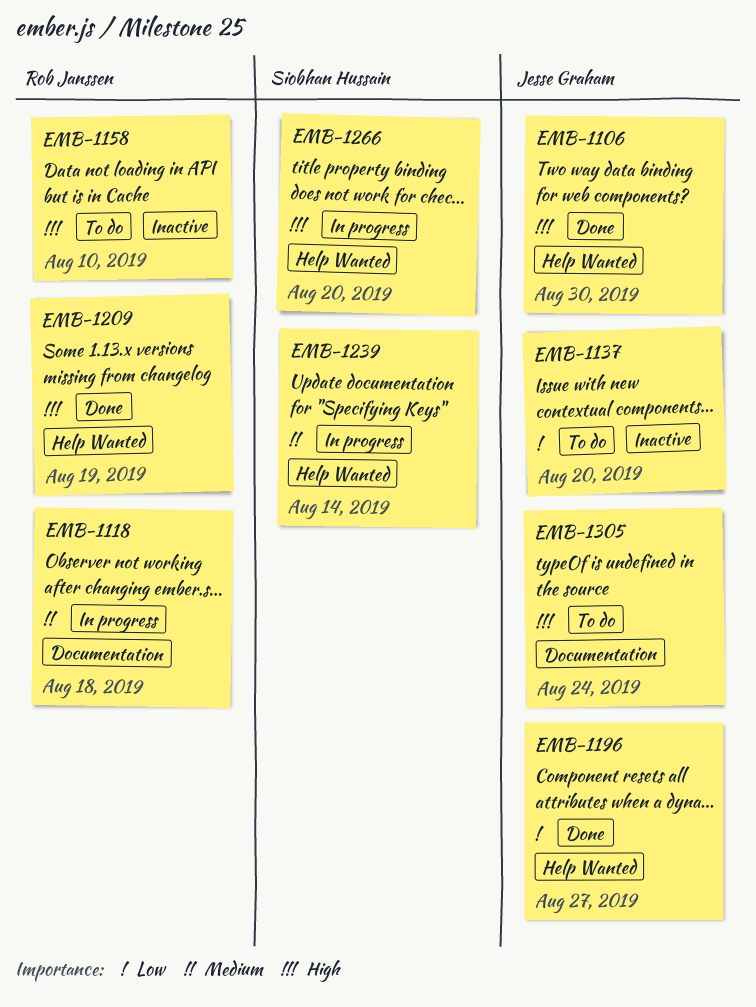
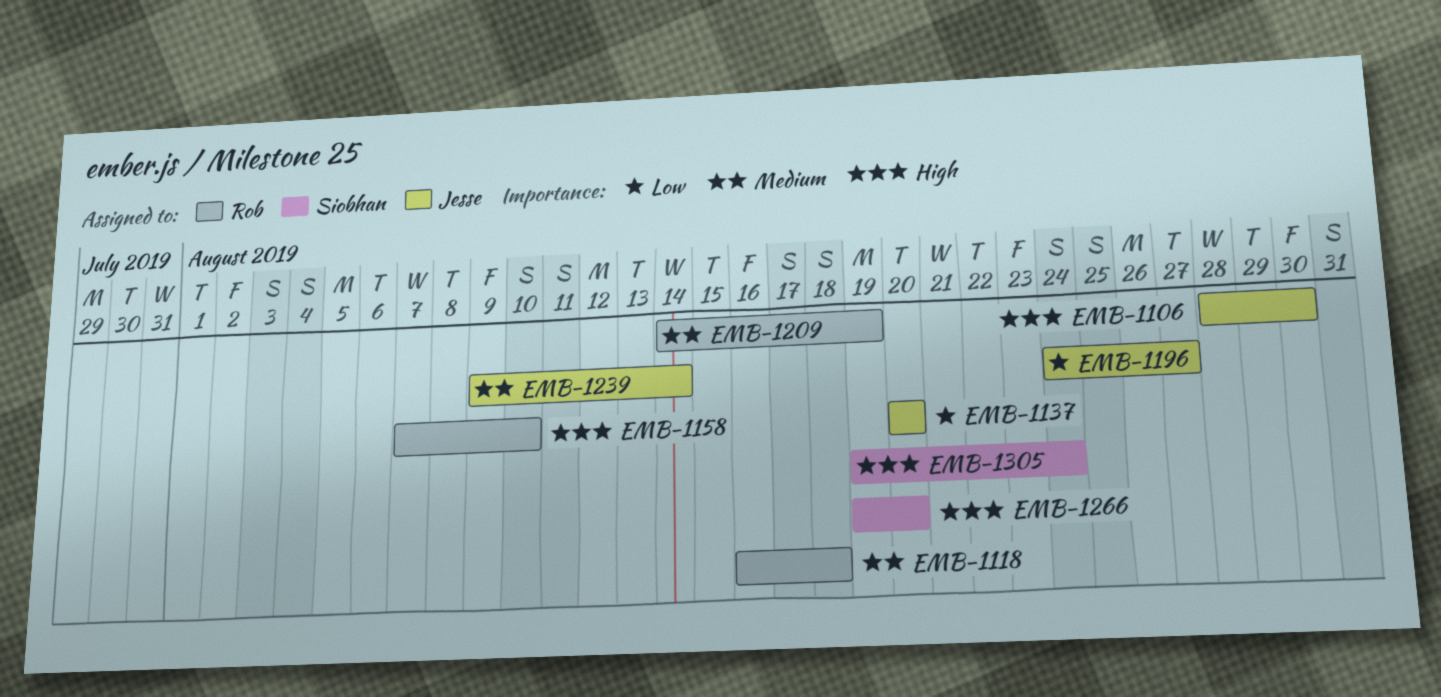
EMB-1209, priority: High -> Medium
EMB-1239, owner: Siobhan Hussain -> Jesse Graham
EMB-1305, owner: Jesse Graham -> Siobhan Hussain

